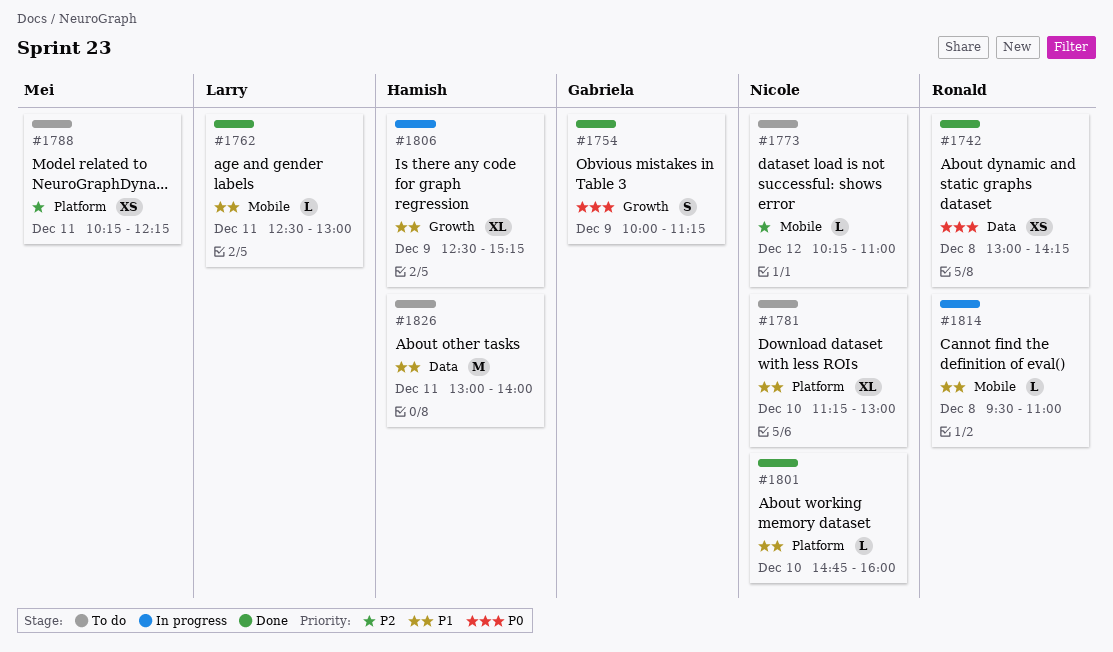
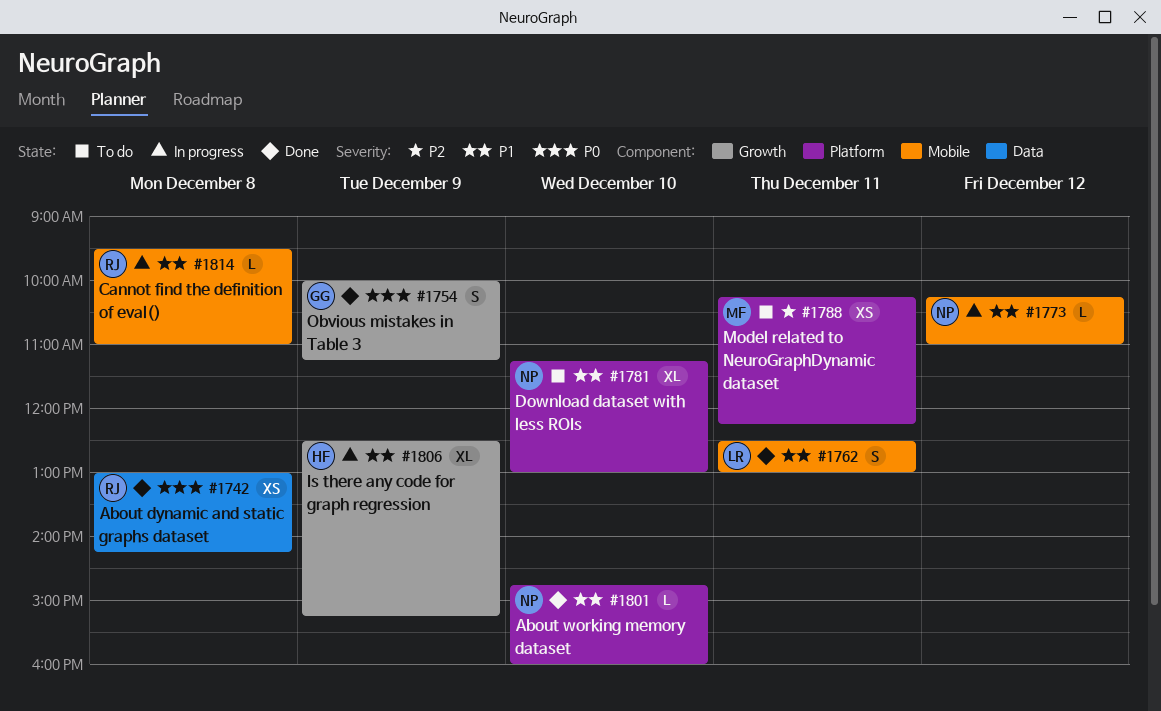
#1762, estimate: L -> S
#1773, status: To do -> In progress
#1773, priority: P2 -> P1
#1826: present -> none

